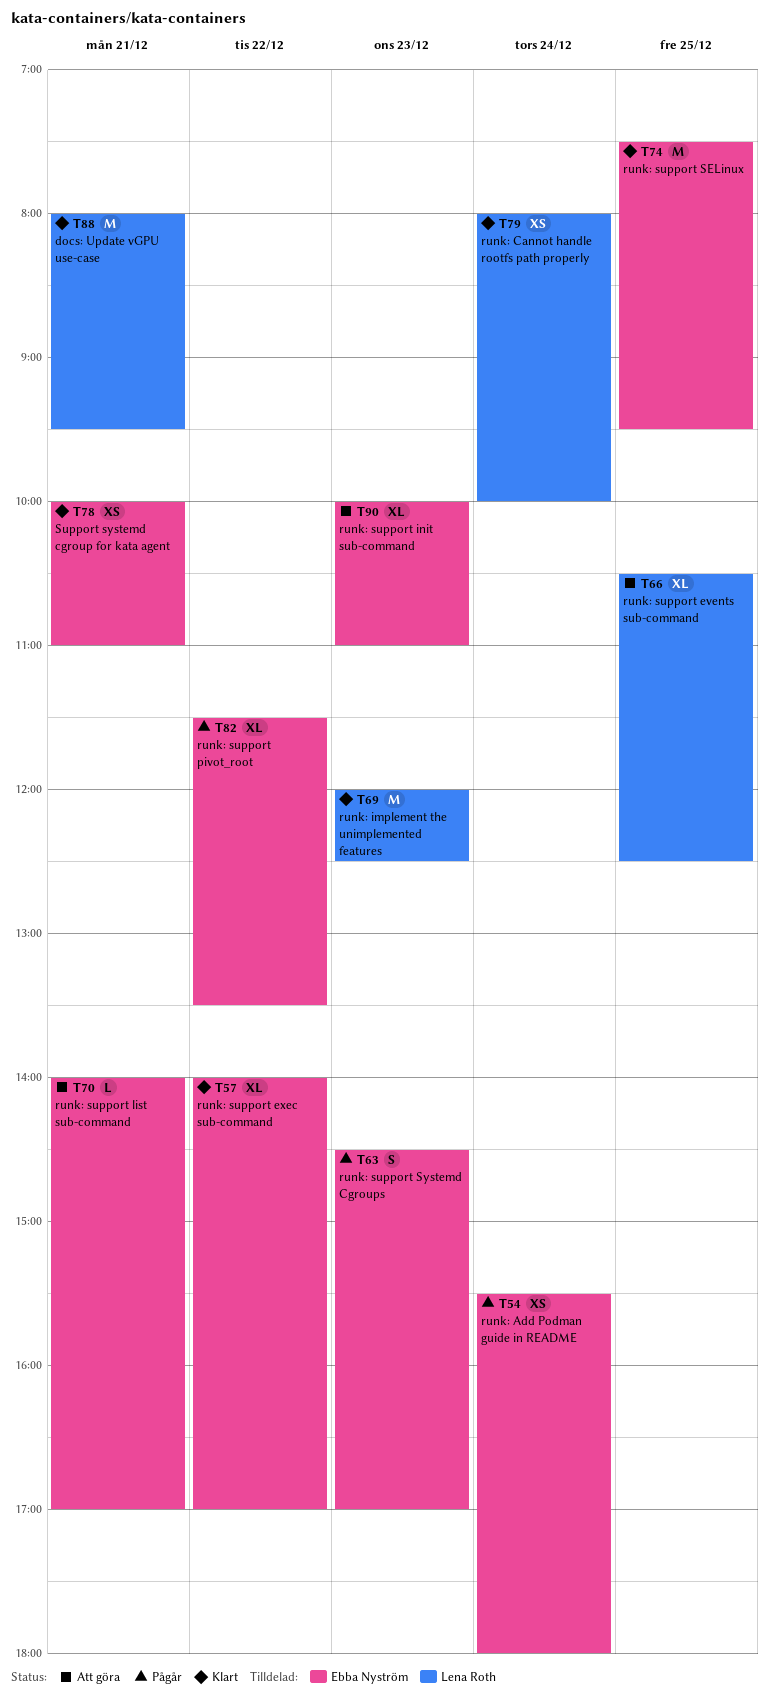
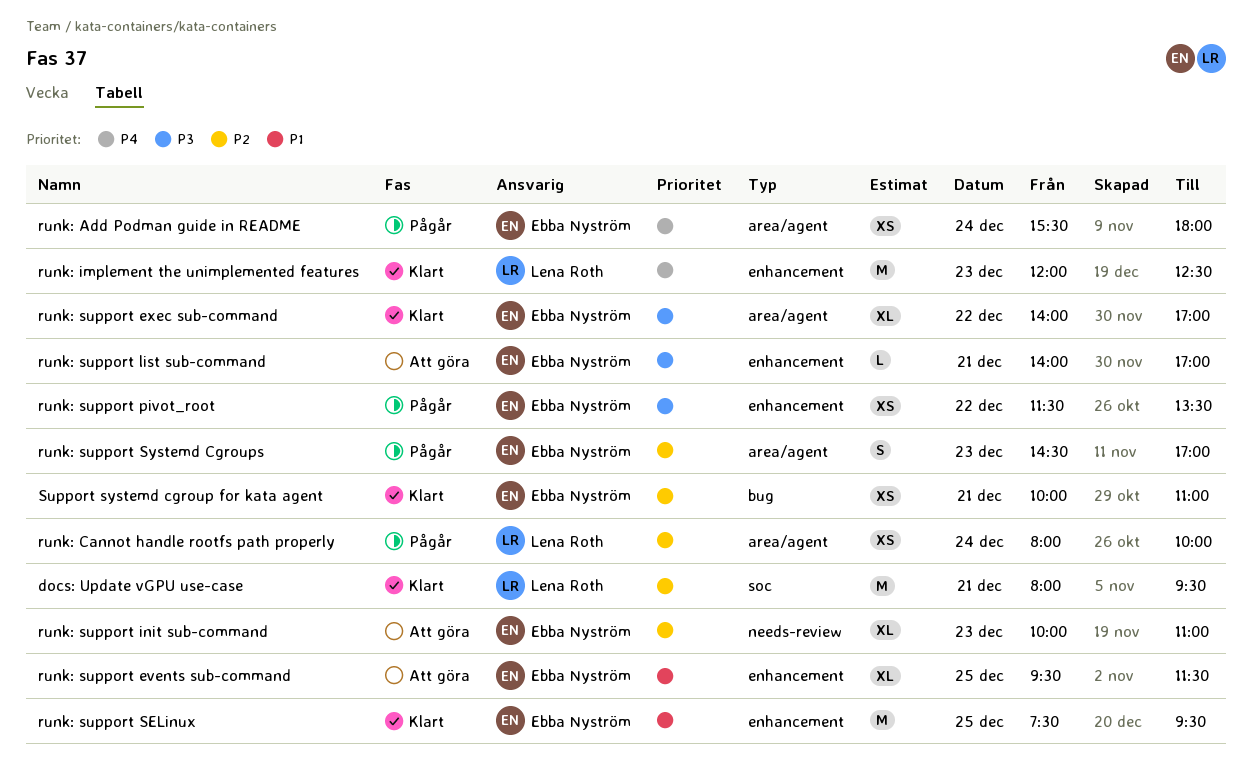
runk: Cannot handle rootfs path properly, status: Klart -> Pågår
runk: support events sub-command, owner: Lena Roth -> Ebba Nyström
runk: support events sub-command, begins: 10:30 -> 09:30
runk: support events sub-command, ends: 12:30 -> 11:30
runk: support pivot_root, estimate: XL -> XS

